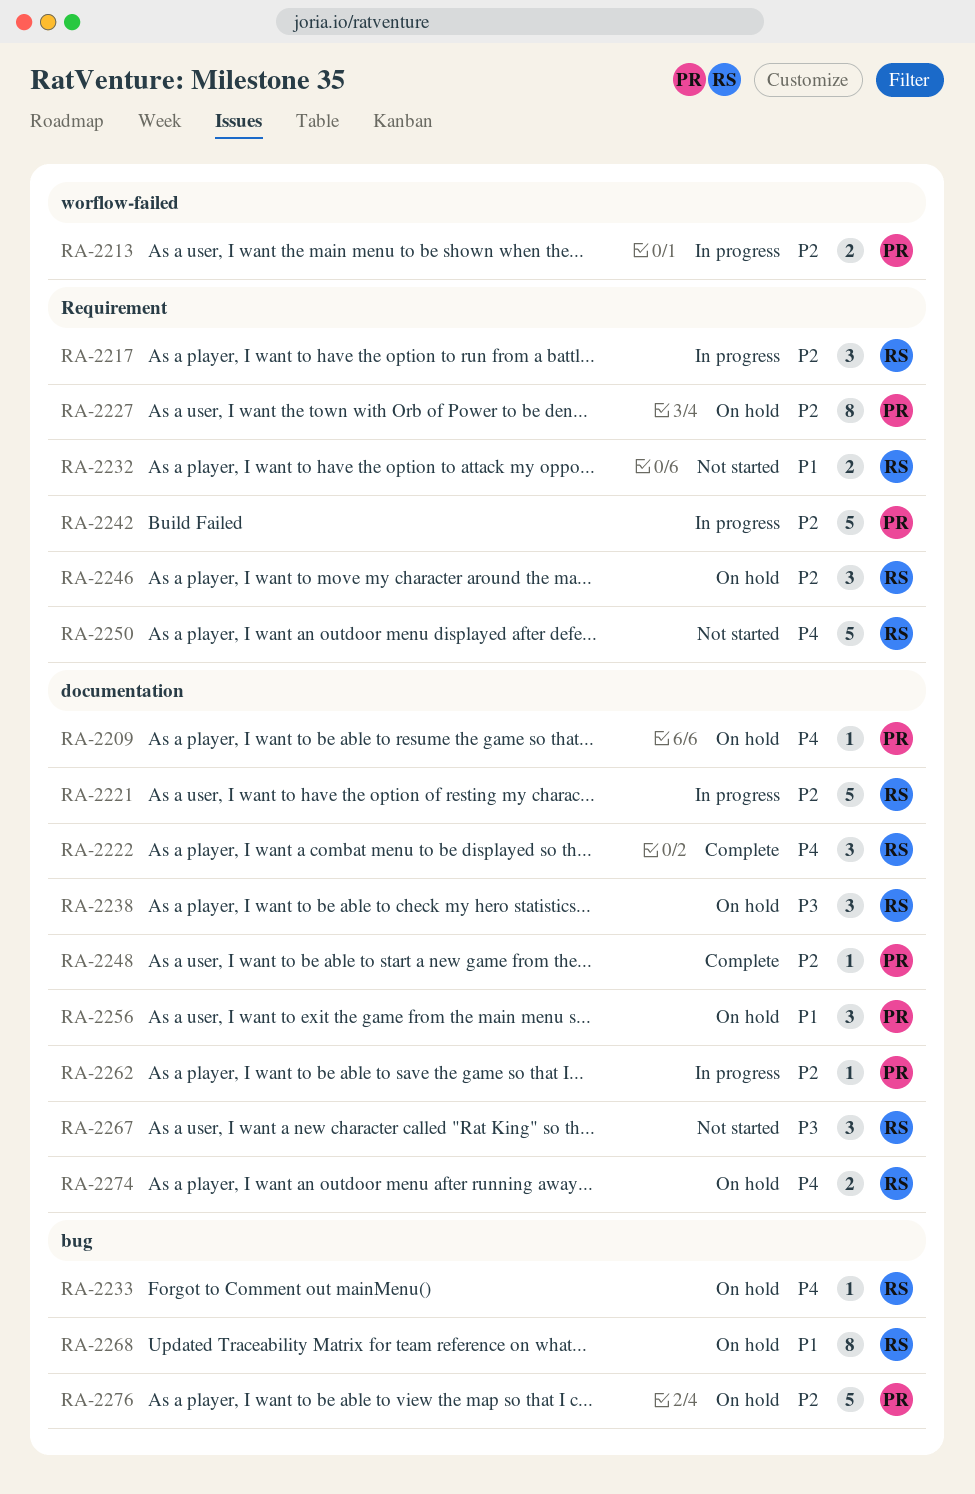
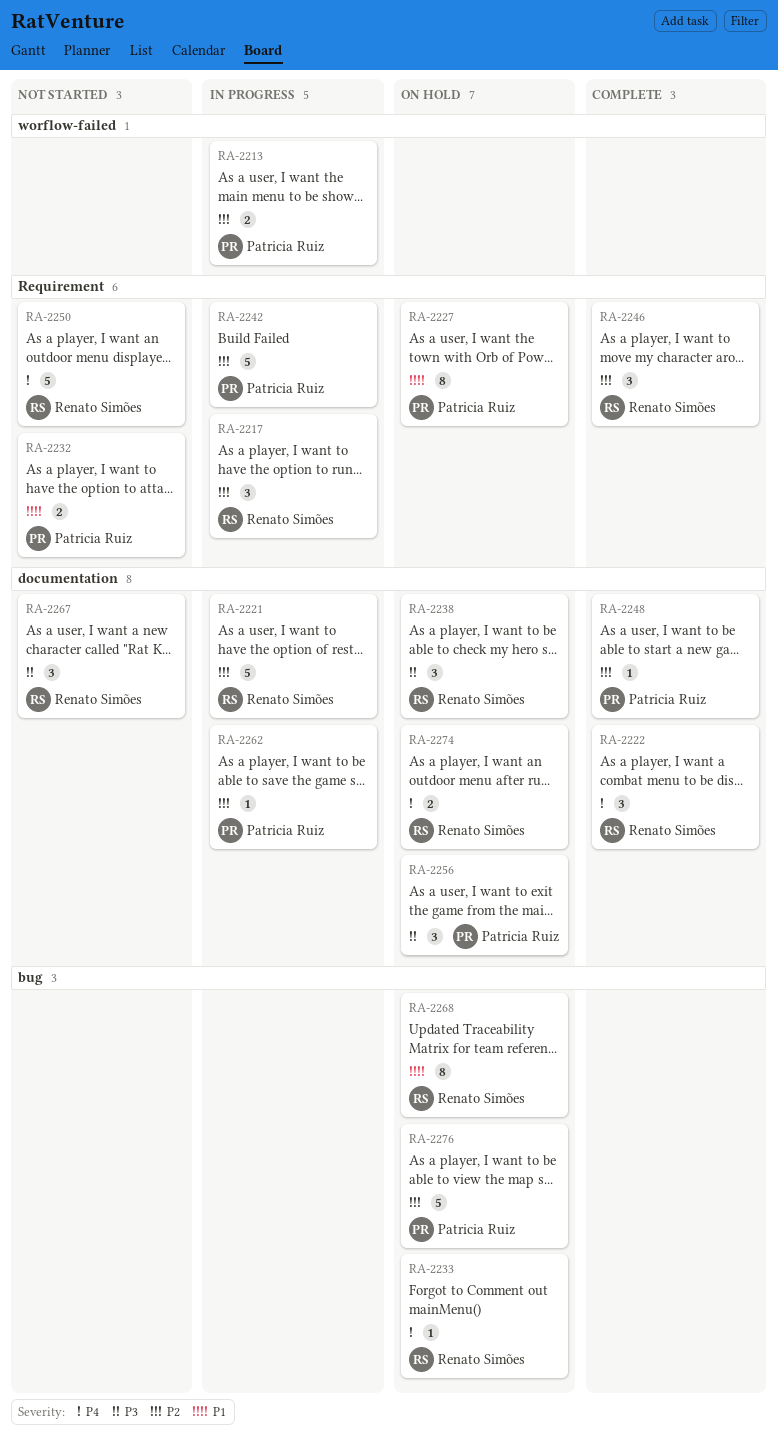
RA-2209: present -> none
RA-2227, priority: P2 -> P1
RA-2232, owner: Renato Simões -> Patricia Ruiz
RA-2246, status: On hold -> Complete
RA-2256, priority: P1 -> P3

